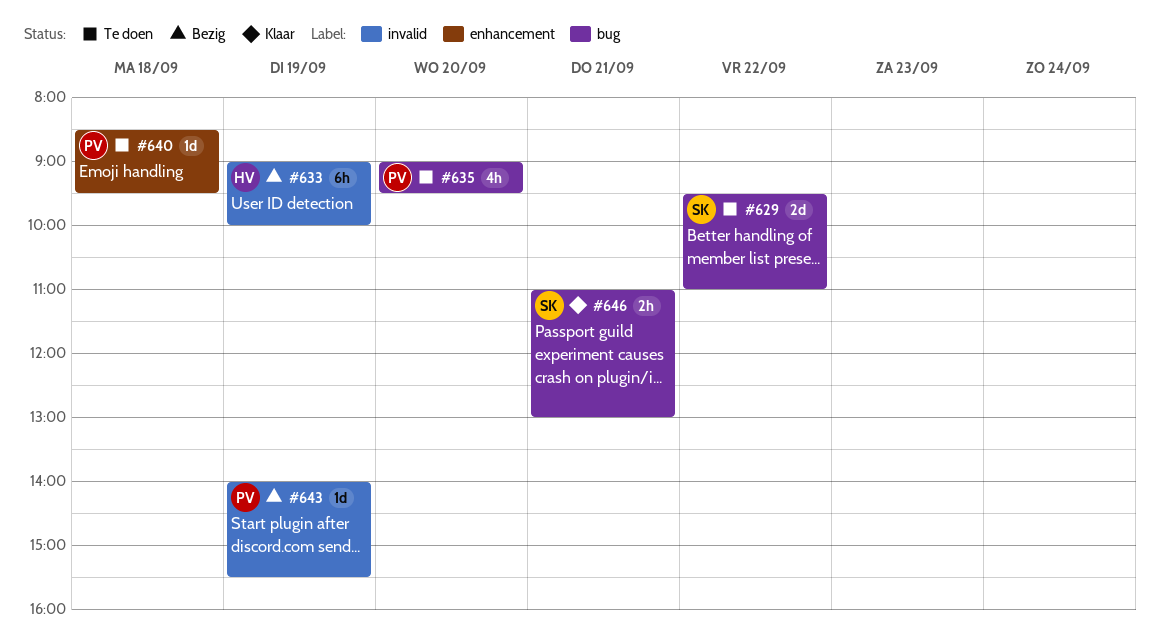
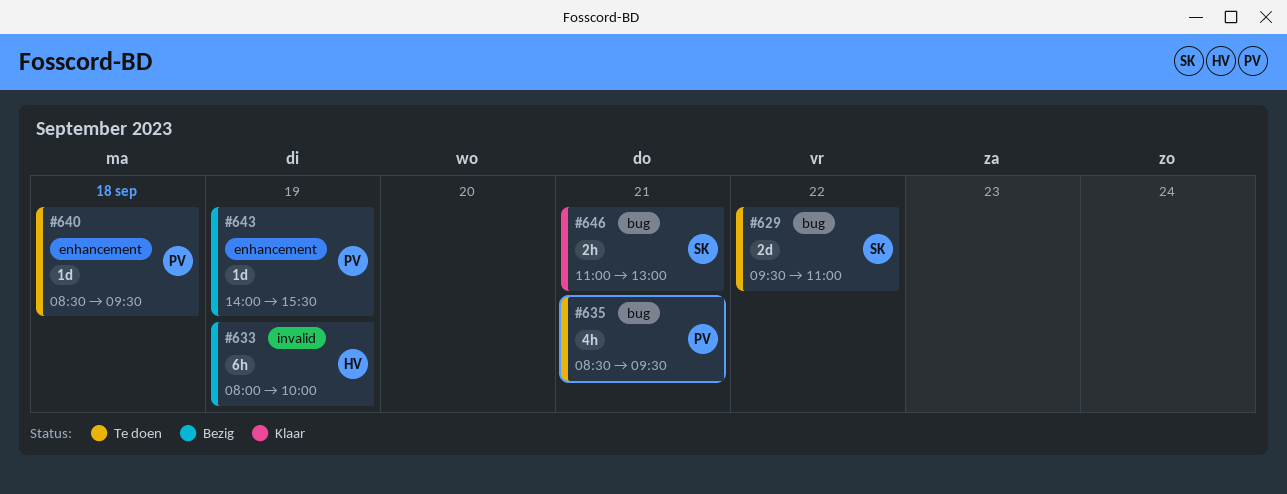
#633, begins: 09:00 -> 08:00
#635, day: Sep 20 -> Sep 21
#635, begins: 09:00 -> 08:30
#643, label: invalid -> enhancement

